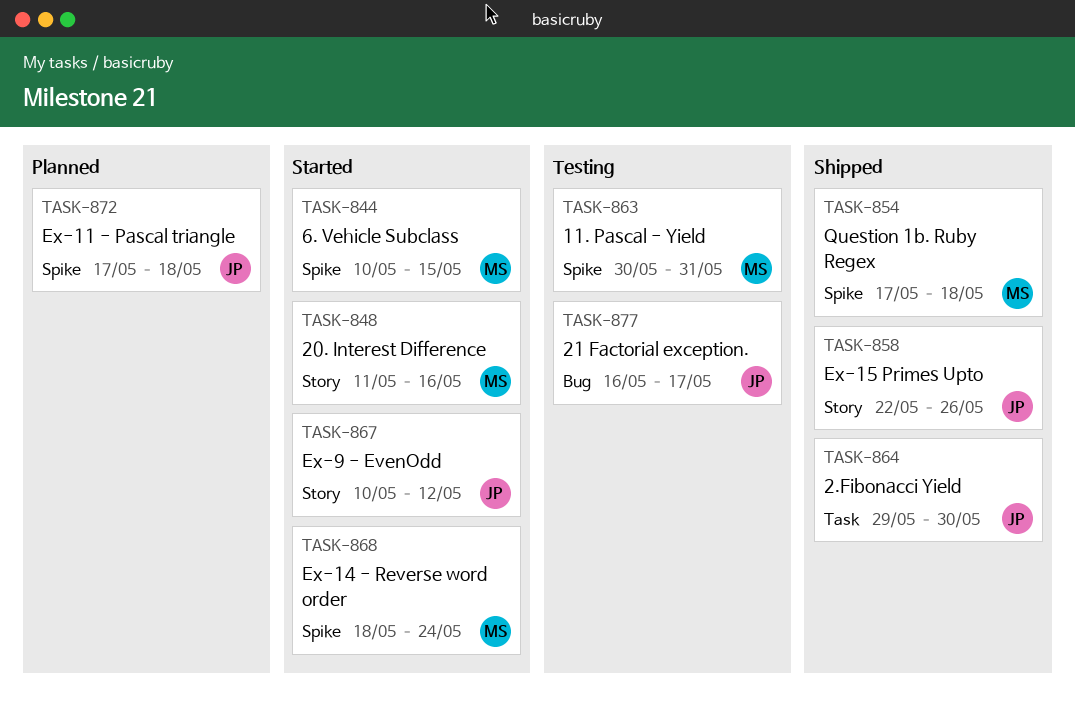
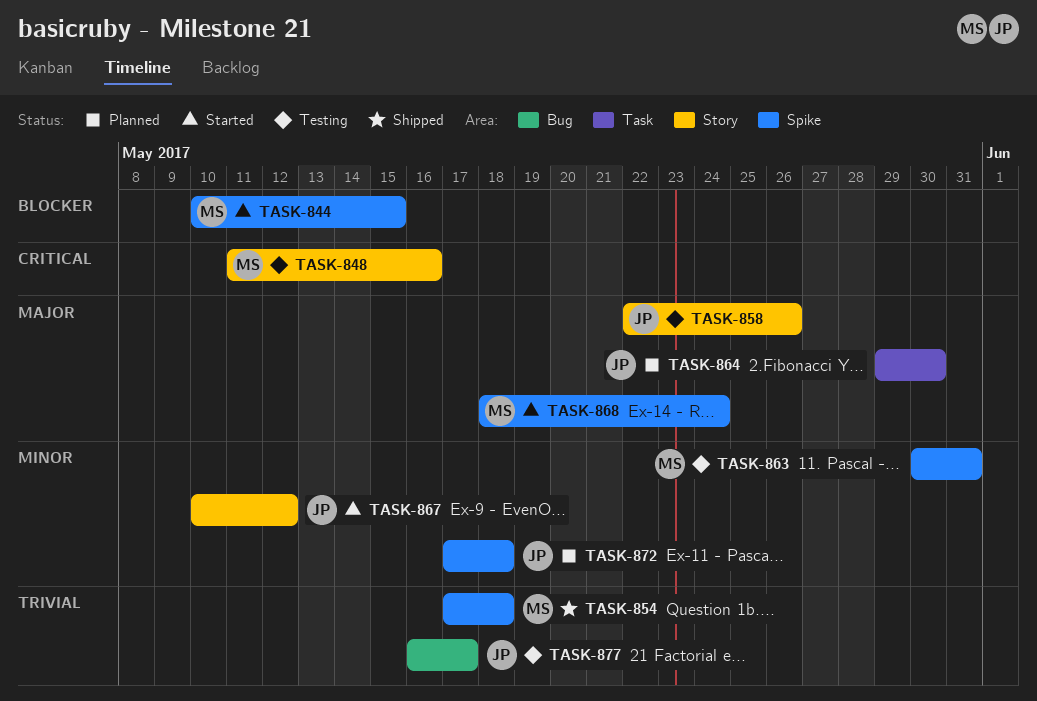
TASK-848, status: Started -> Testing
TASK-858, status: Shipped -> Testing
TASK-864, status: Shipped -> Planned

